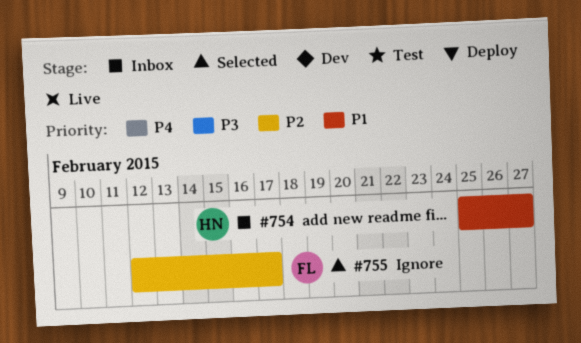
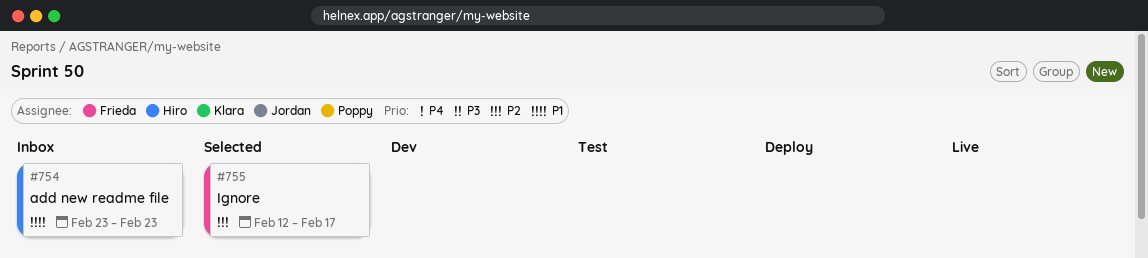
#754, start: Feb 25 -> Feb 23
#754, due: Feb 27 -> Feb 23

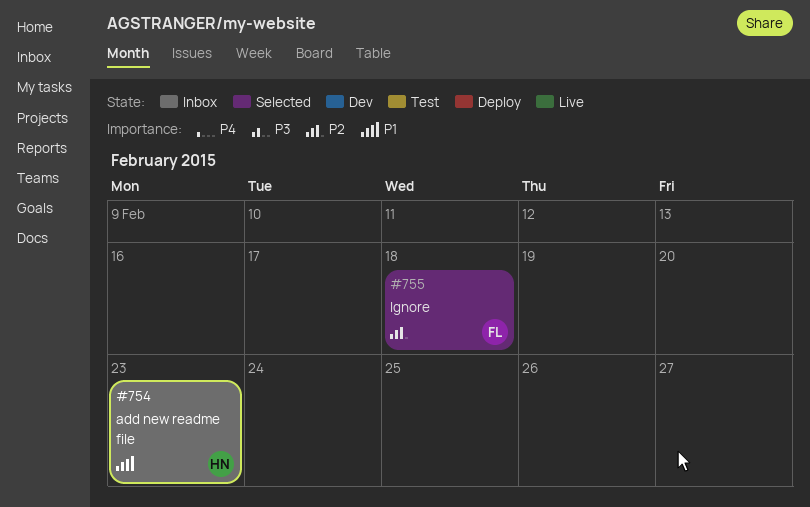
#755, due: Feb 17 -> Feb 18

